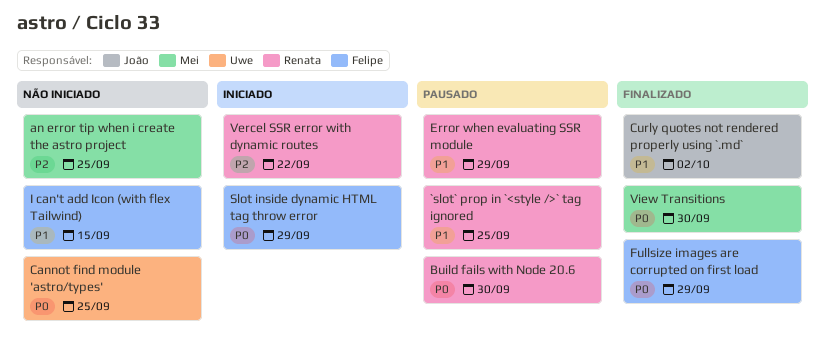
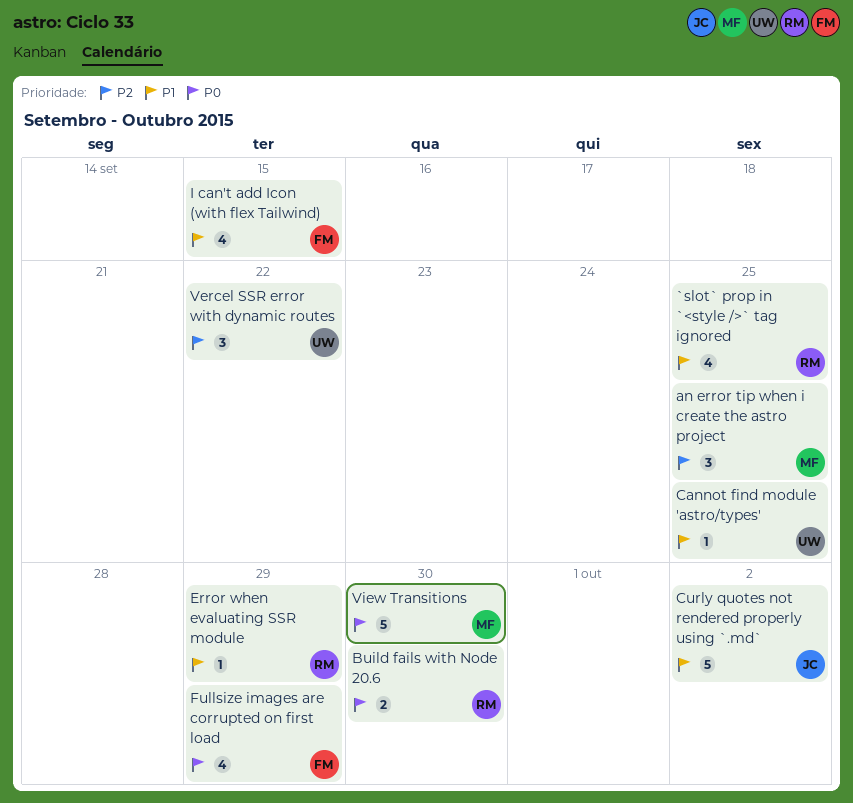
Cannot find module 'astro/types', priority: P0 -> P1
Slot inside dynamic HTML tag throw error: present -> none
Vercel SSR error with dynamic routes, owner: Renata -> Uwe

